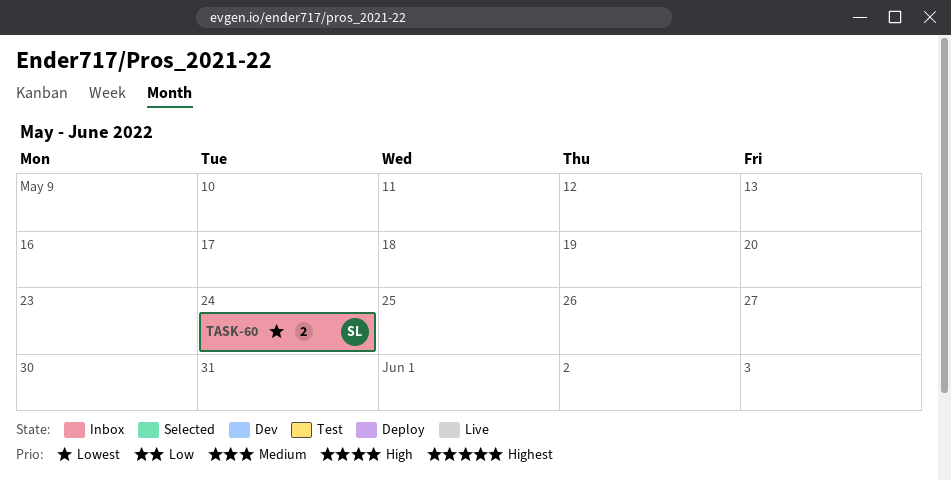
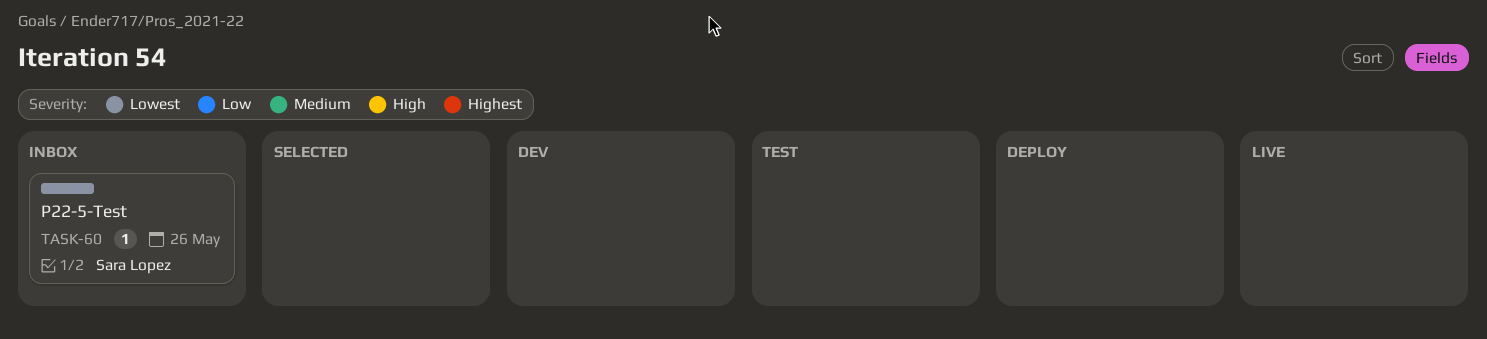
TASK-60, estimate: 2 -> 1
TASK-60, due: May 24 -> May 26

